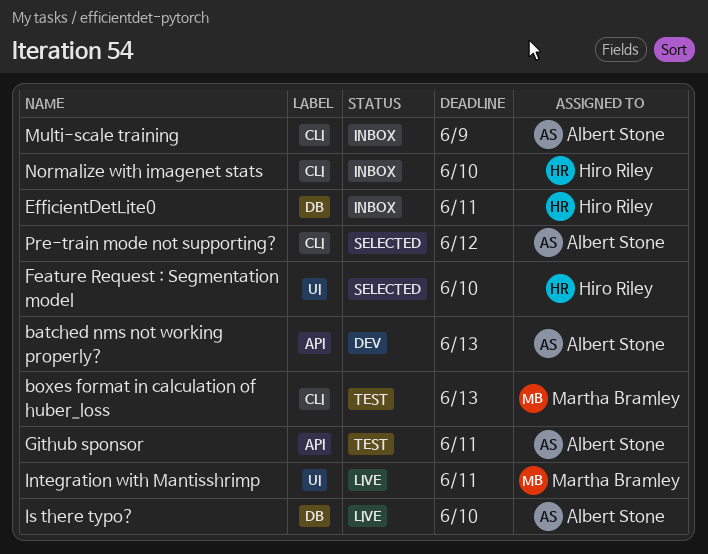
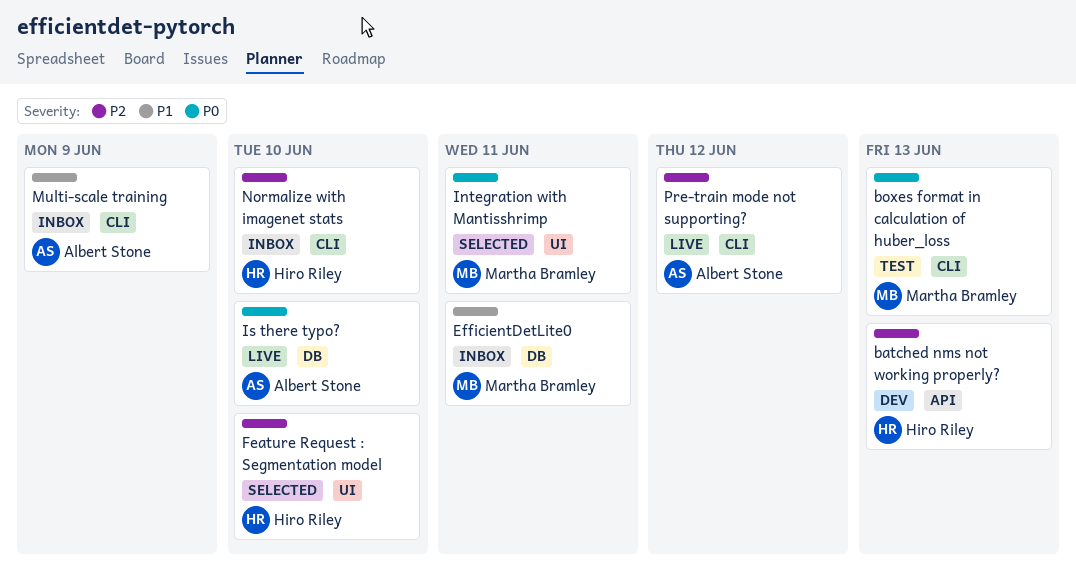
batched nms not working properly?, owner: Albert Stone -> Hiro Riley
EfficientDetLite0, owner: Hiro Riley -> Martha Bramley
Github sponsor: present -> none
Integration with Mantisshrimp, status: Live -> Selected
Pre-train mode not supporting?, status: Selected -> Live

